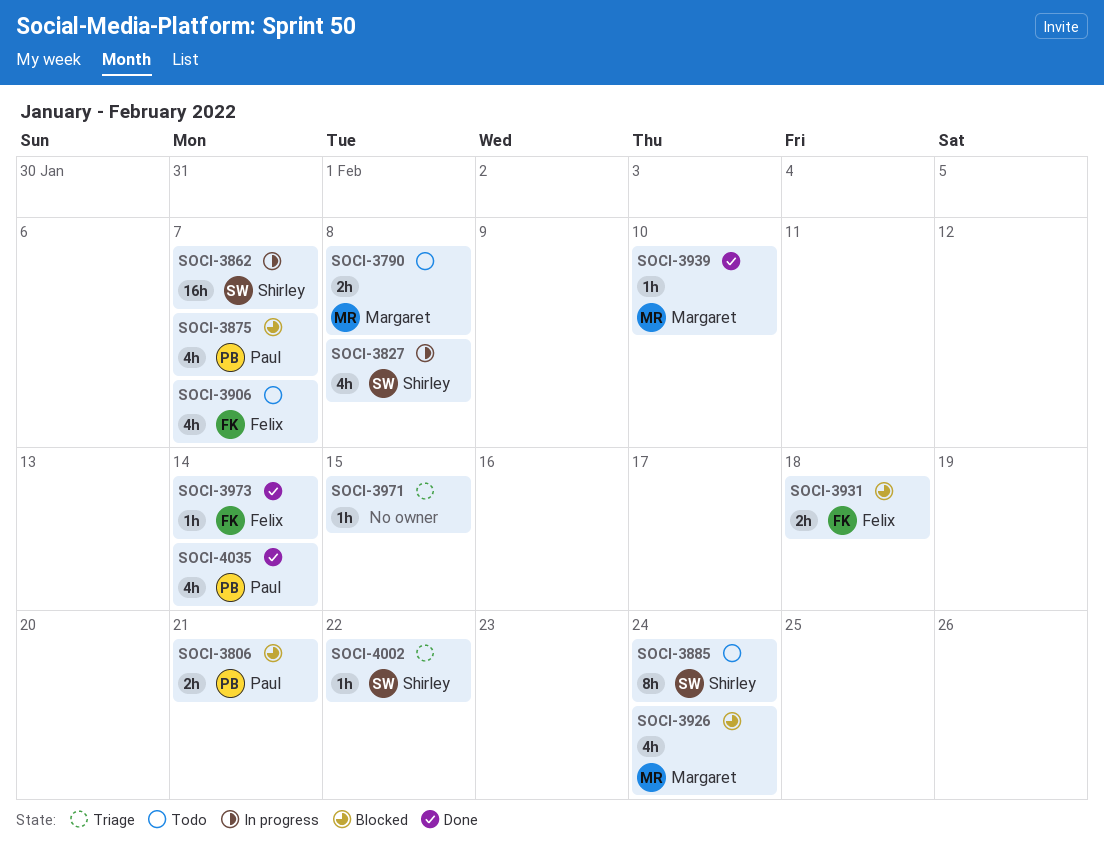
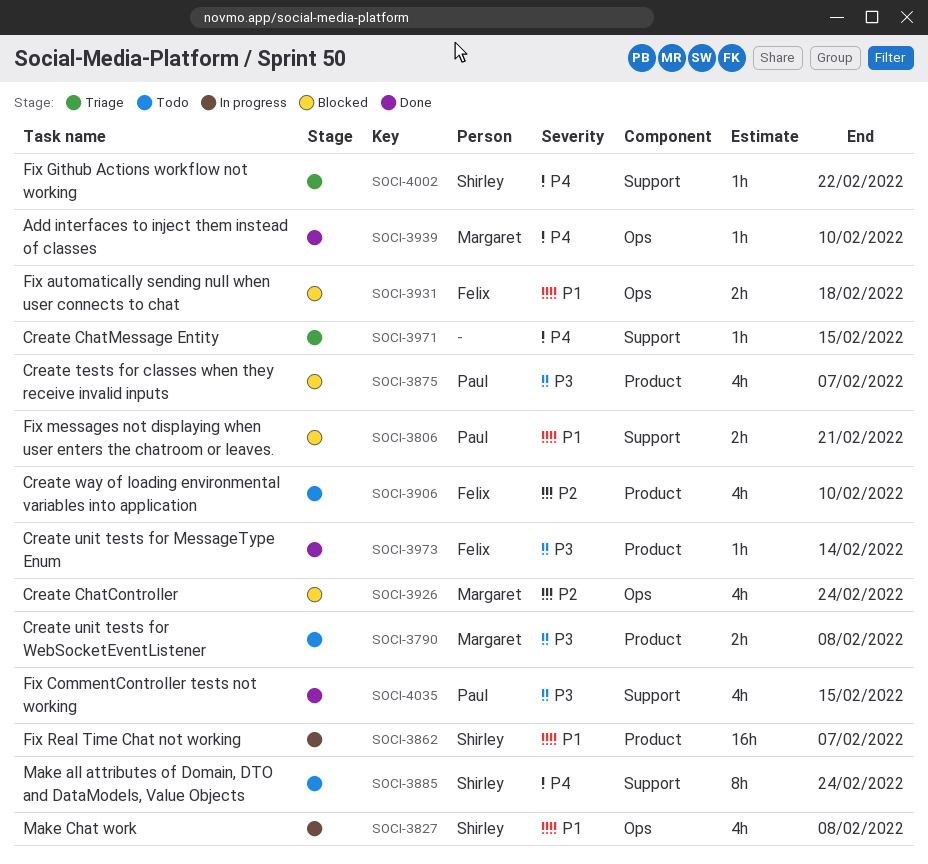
SOCI-3906, due: Feb 7 -> Feb 10
SOCI-4035, due: Feb 14 -> Feb 15

